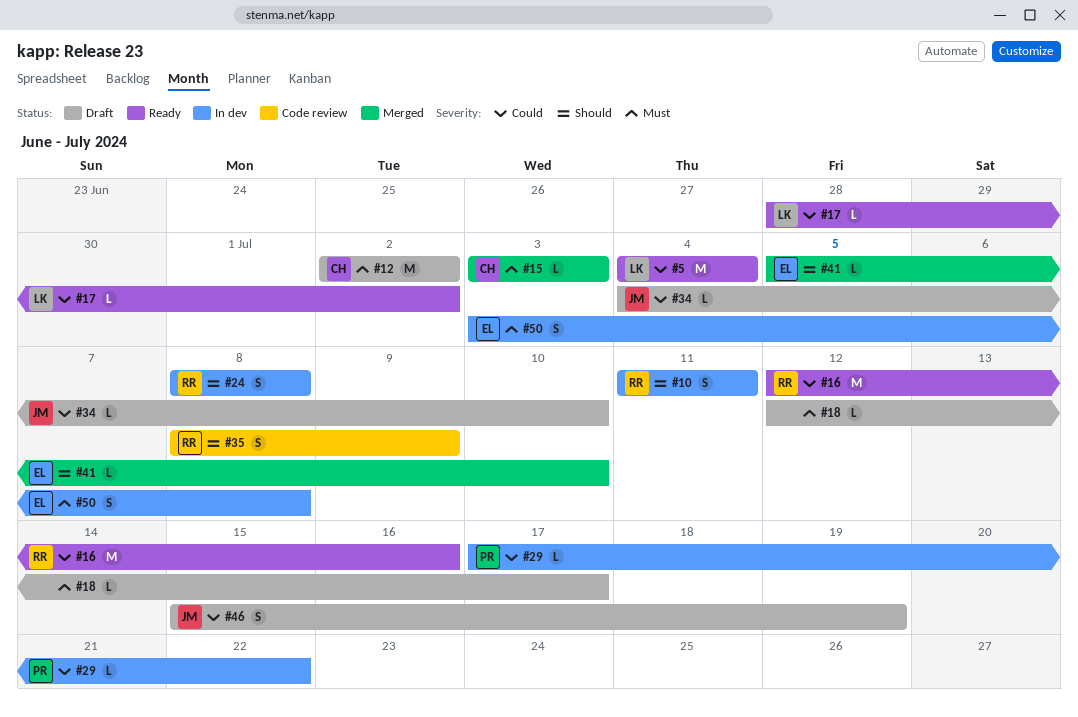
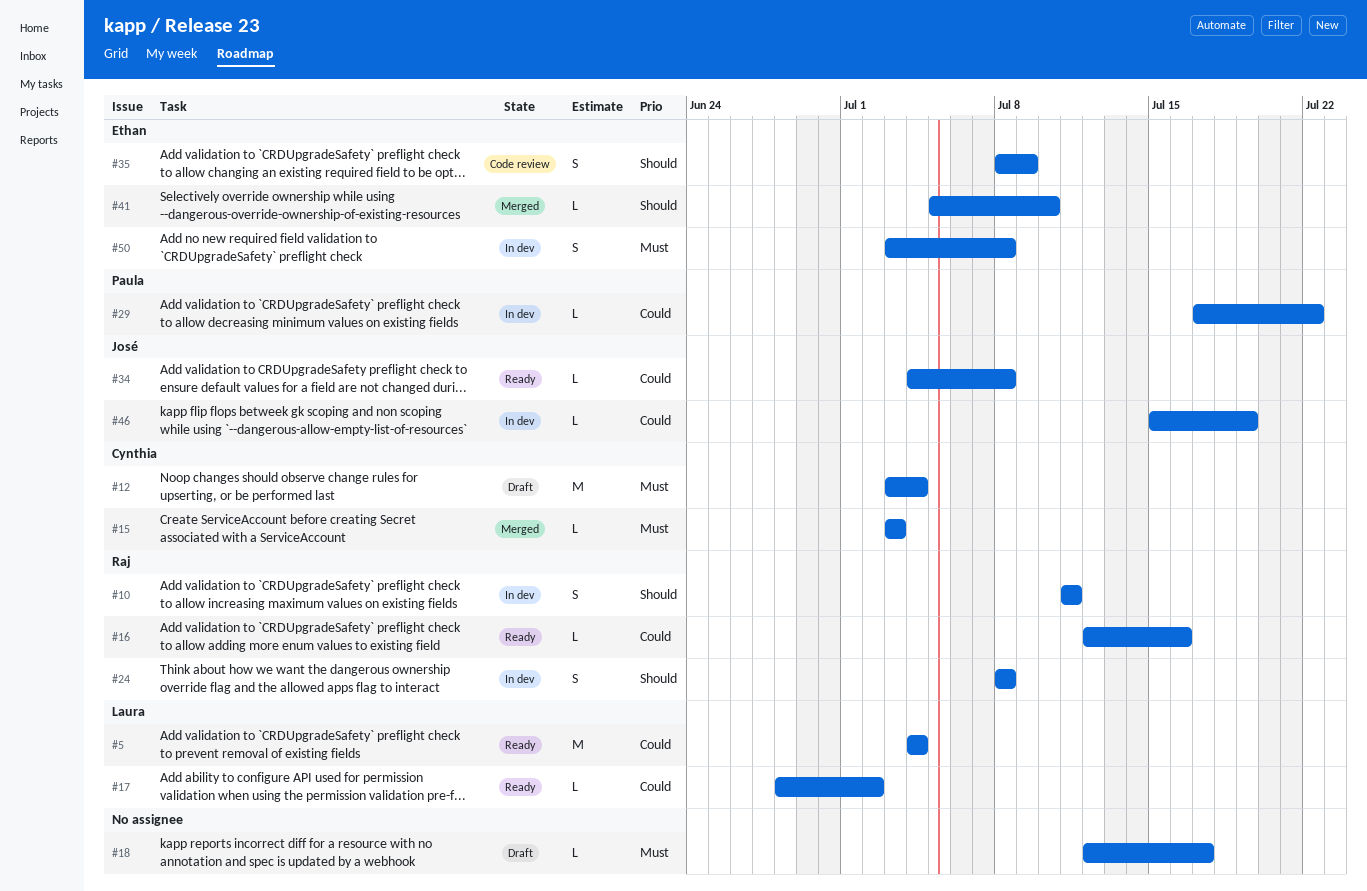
#12, start: Jul 2 -> Jul 3
#12, due: Jul 2 -> Jul 4
#16, estimate: M -> L
#34, status: Draft -> Ready
#34, due: Jul 10 -> Jul 8
#35, owner: Raj -> Ethan
#46, status: Draft -> In dev
#46, estimate: S -> L

